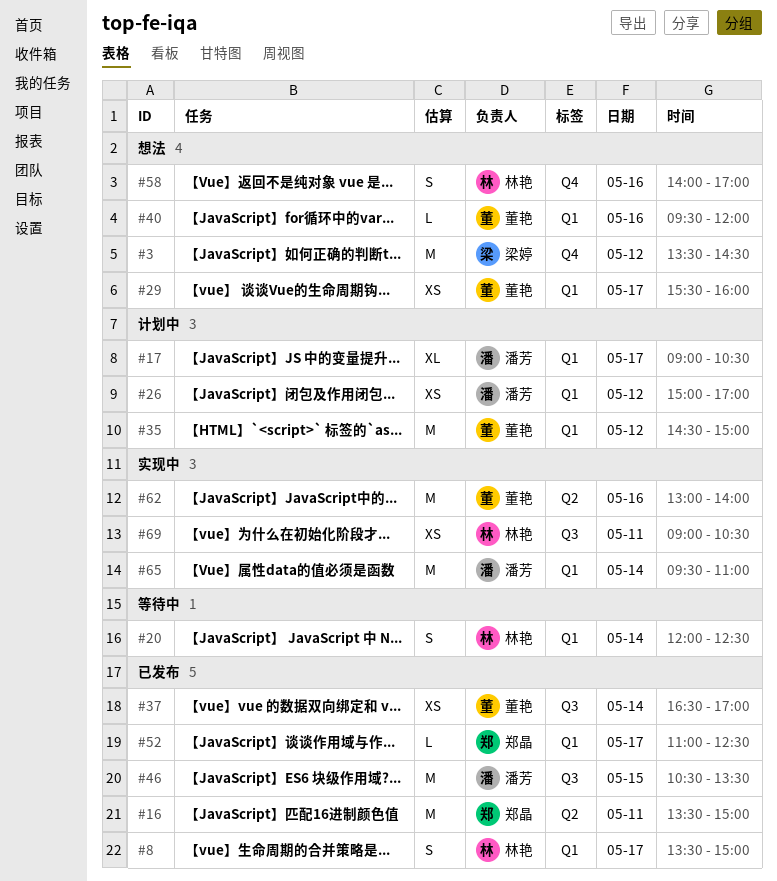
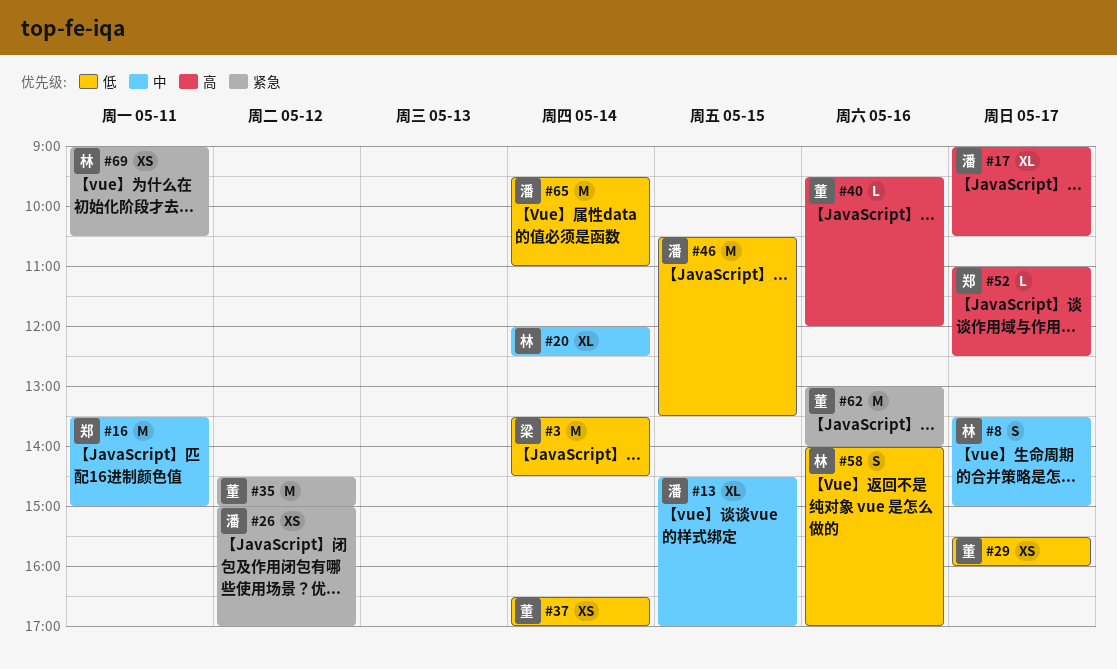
#3, day: May 12 -> May 14
#13: none -> present
#20, estimate: S -> XL

